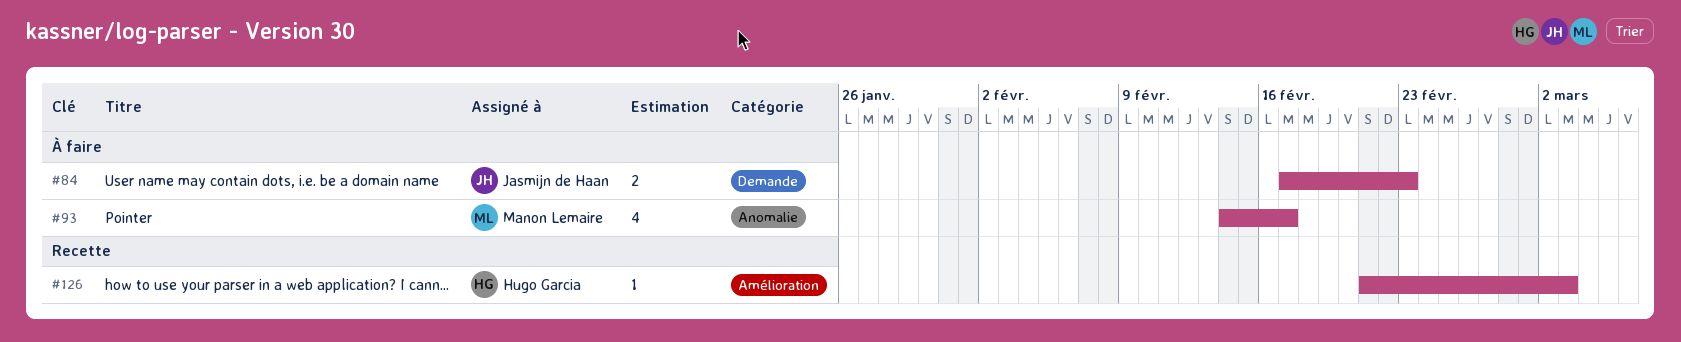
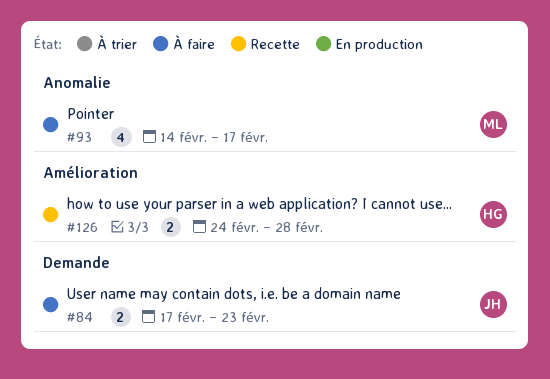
#126, estimate: 1 -> 2
#126, start: Feb 21 -> Feb 24
#126, due: Mar 3 -> Feb 28

